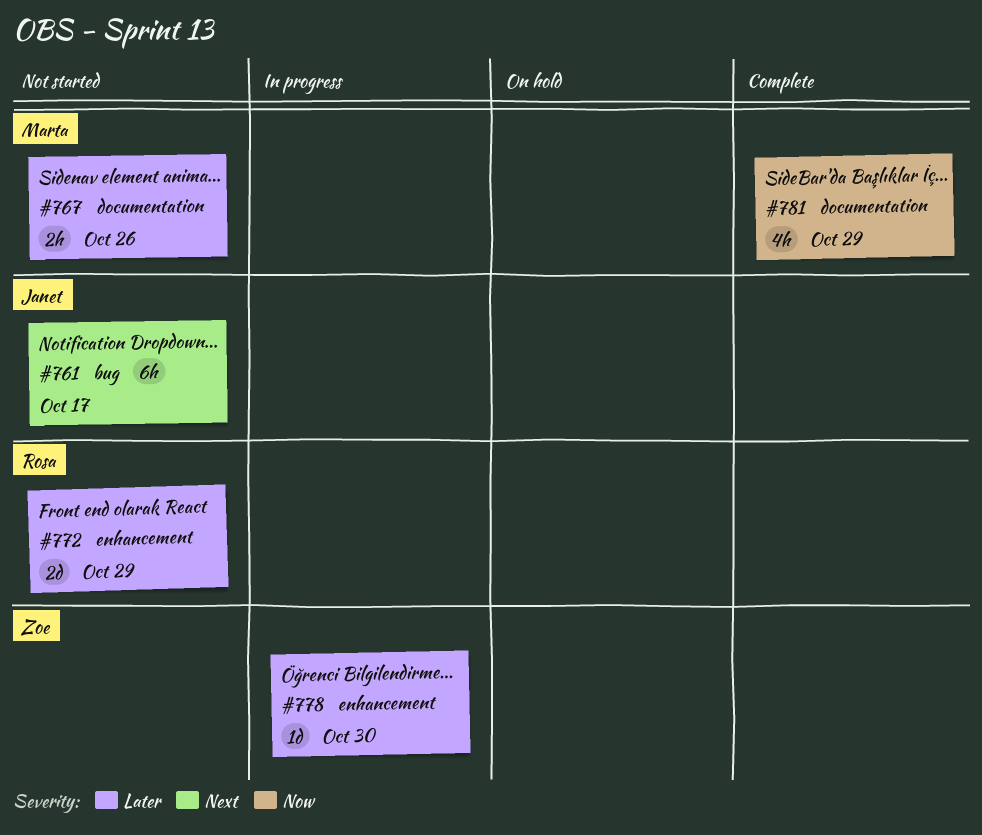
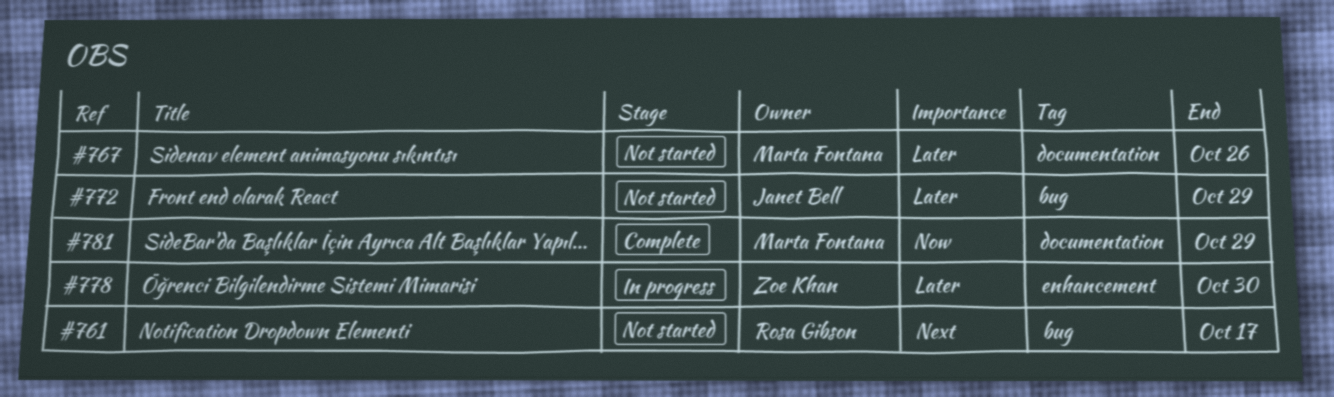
#761, owner: Janet Bell -> Rosa Gibson
#772, owner: Rosa Gibson -> Janet Bell
#772, label: enhancement -> bug

